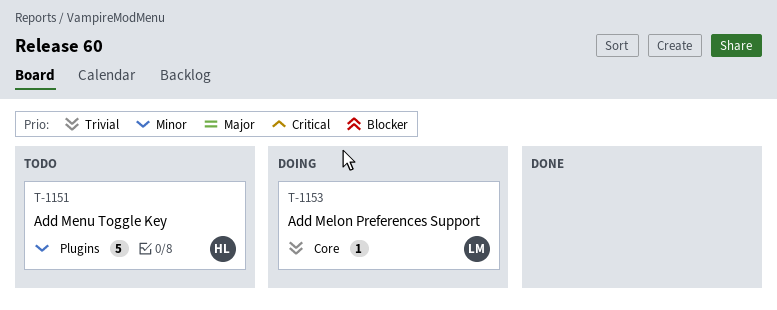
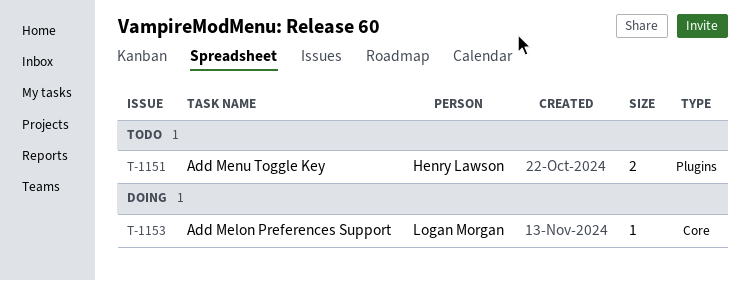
T-1151, estimate: 5 -> 2

